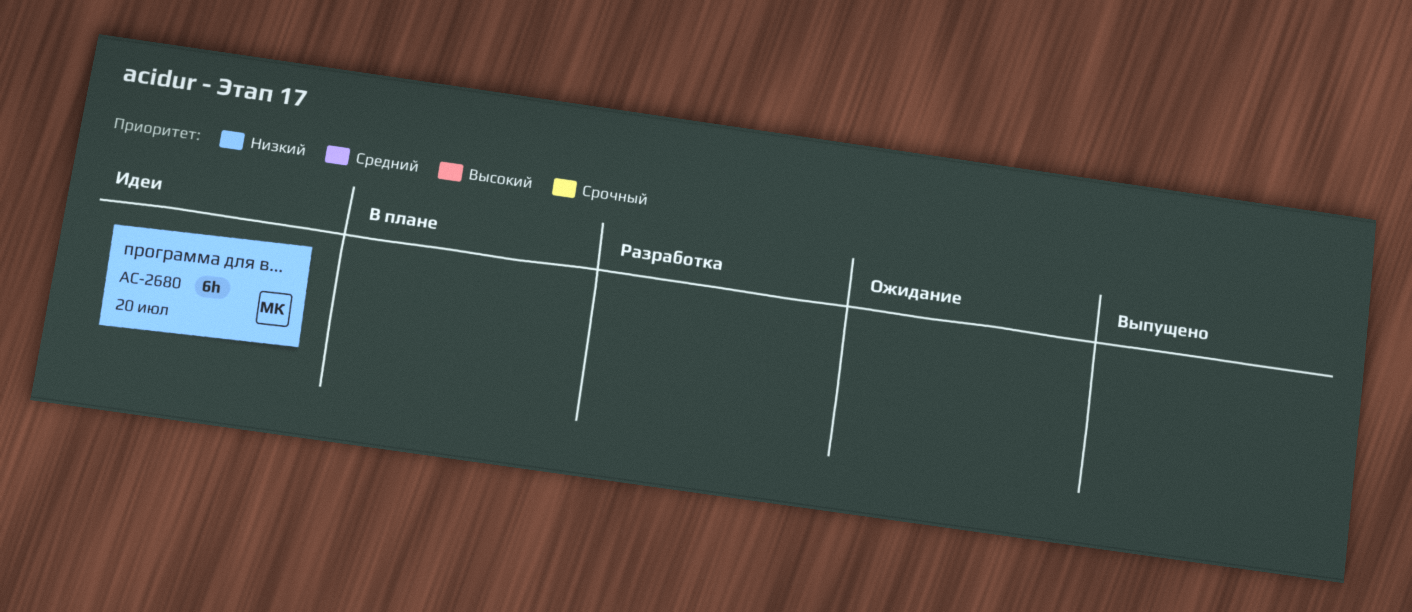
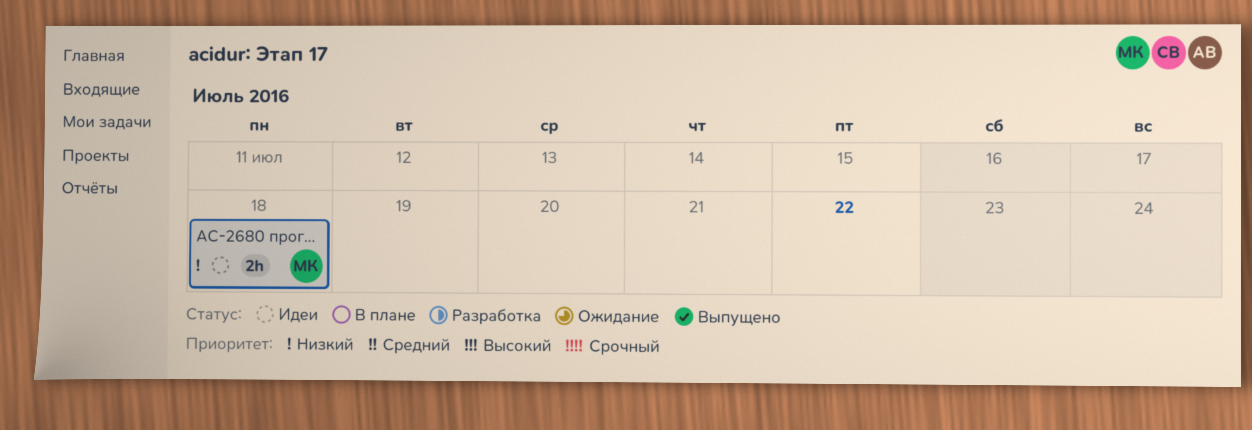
AC-2680, estimate: 6h -> 2h
AC-2680, due: Jul 20 -> Jul 18

